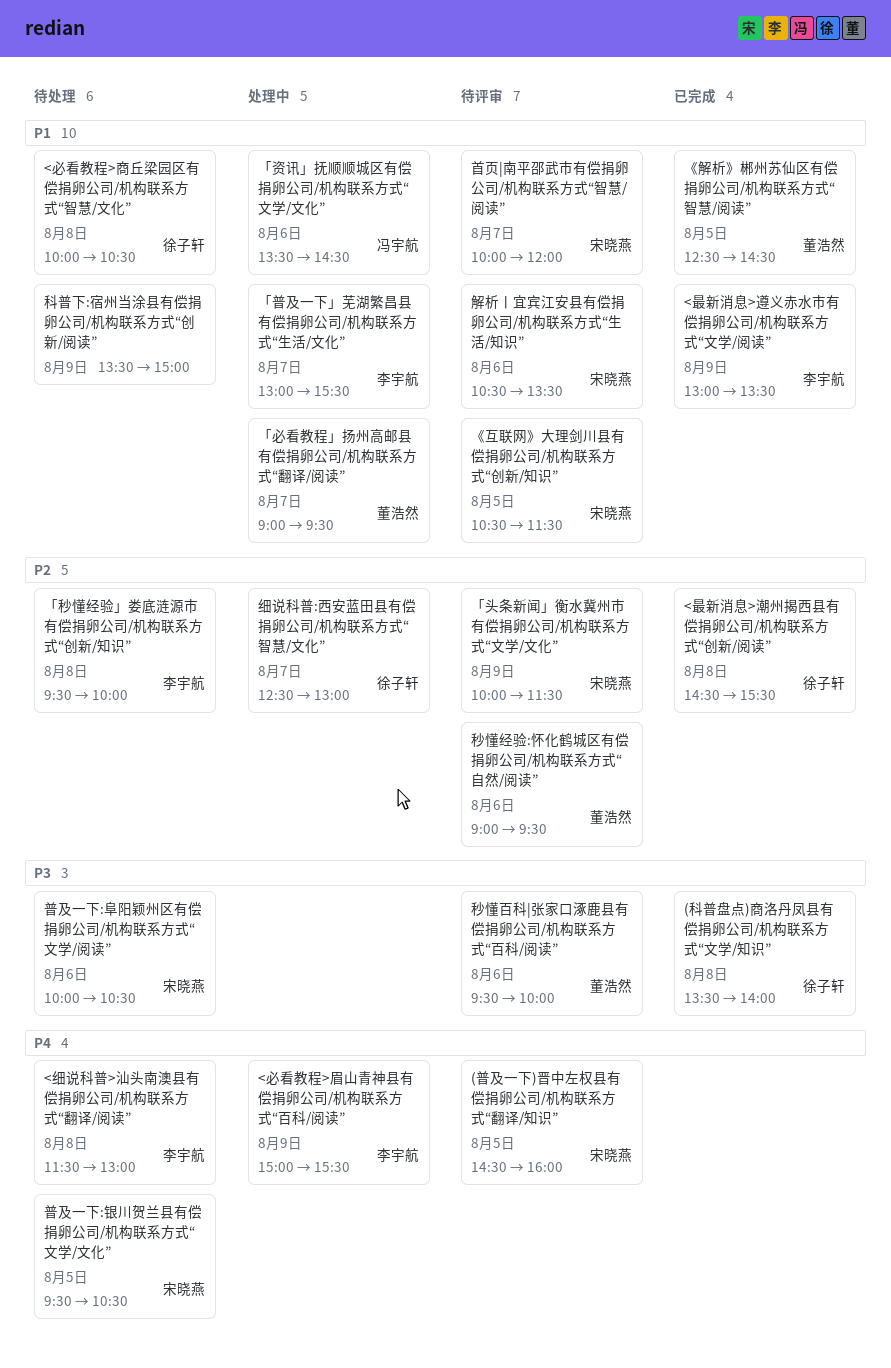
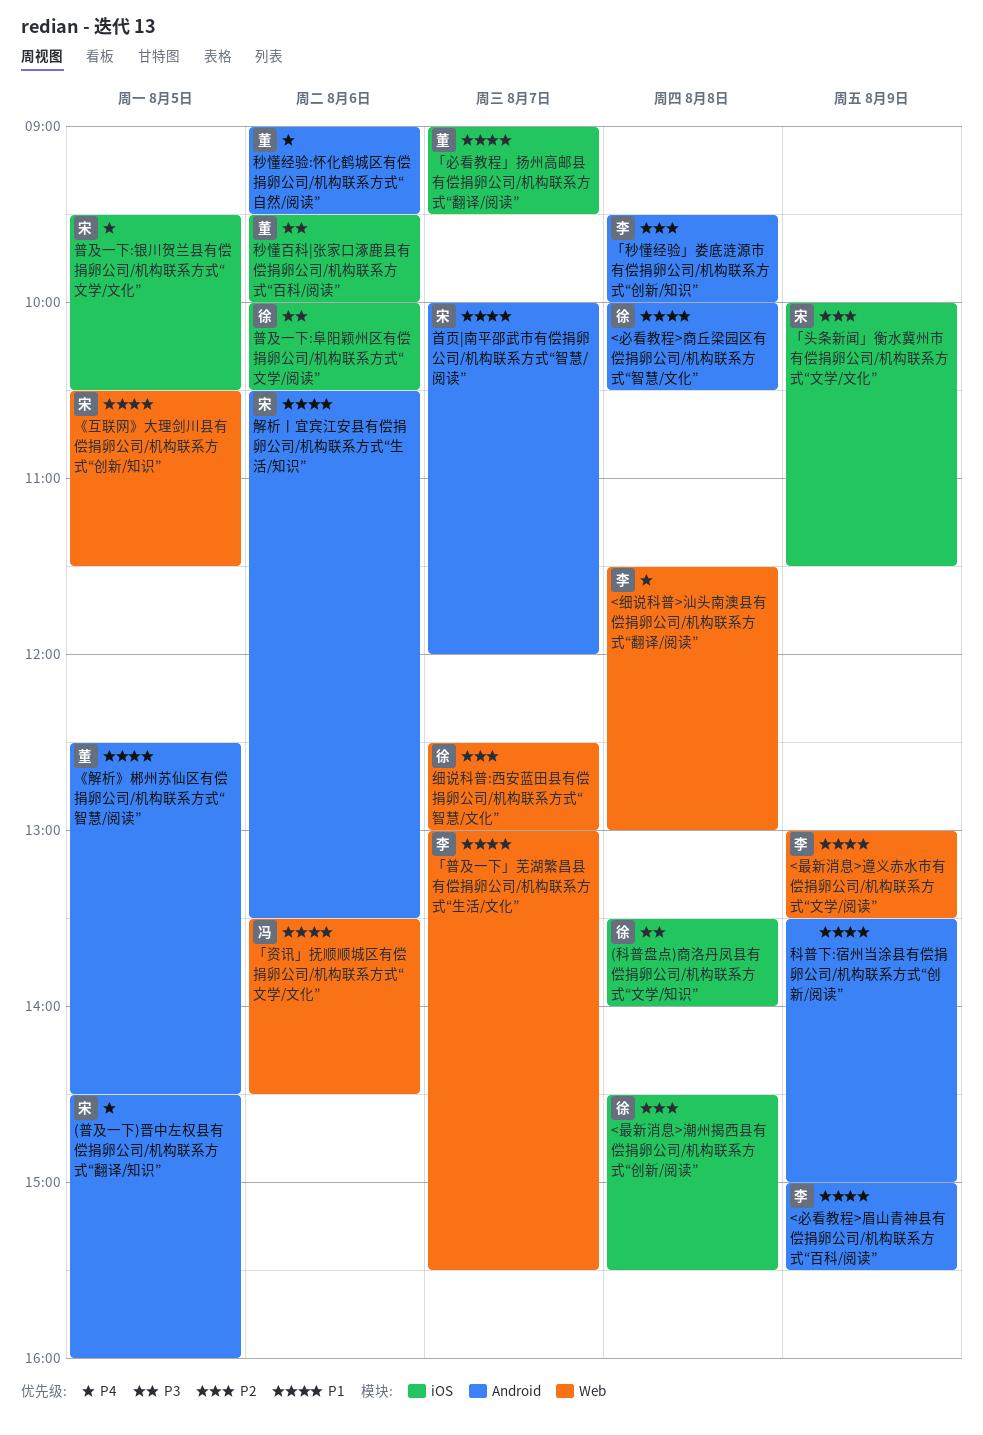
<必看教程>眉山青神县有偿捐卵公司/机构联系方式“百科/阅读”, priority: P4 -> P1
普及一下:阜阳颖州区有偿捐卵公司/机构联系方式“文学/阅读”, owner: 宋晓燕 -> 徐子轩
秒懂经验:怀化鹤城区有偿捐卵公司/机构联系方式“自然/阅读”, priority: P2 -> P4

